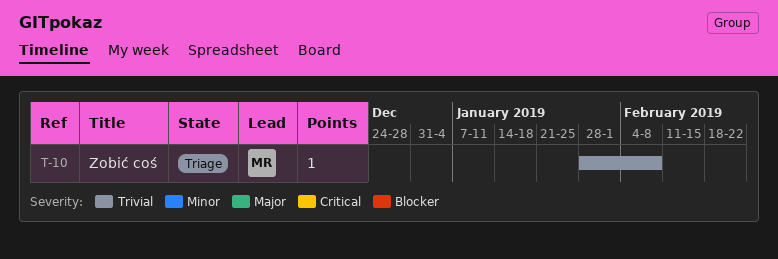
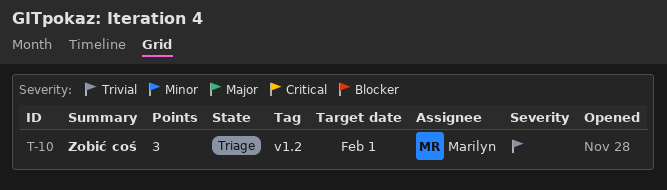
T-10, estimate: 1 -> 3
T-10, due: Feb 8 -> Feb 1

